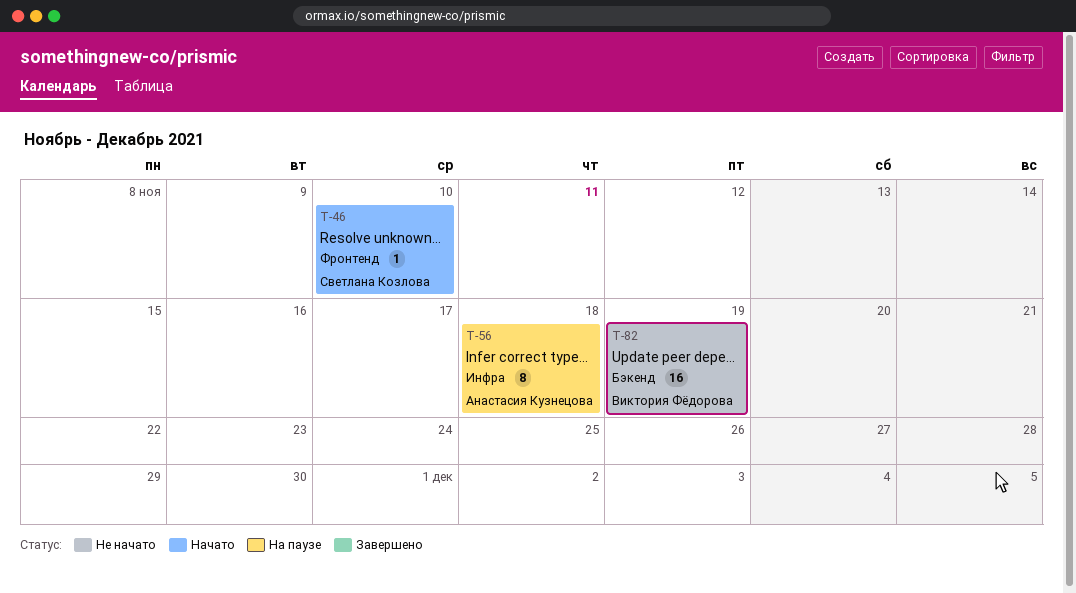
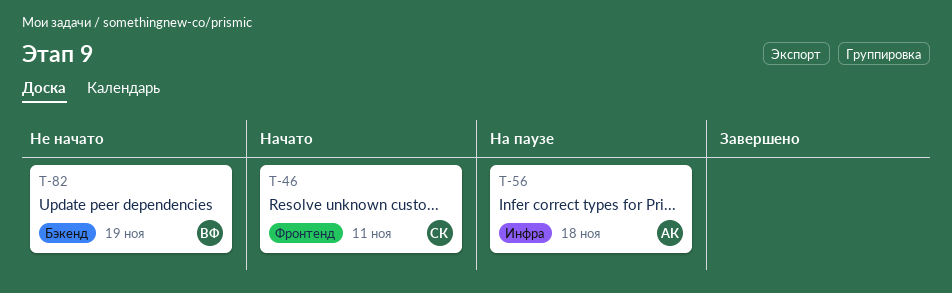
T-46, due: Nov 10 -> Nov 11

